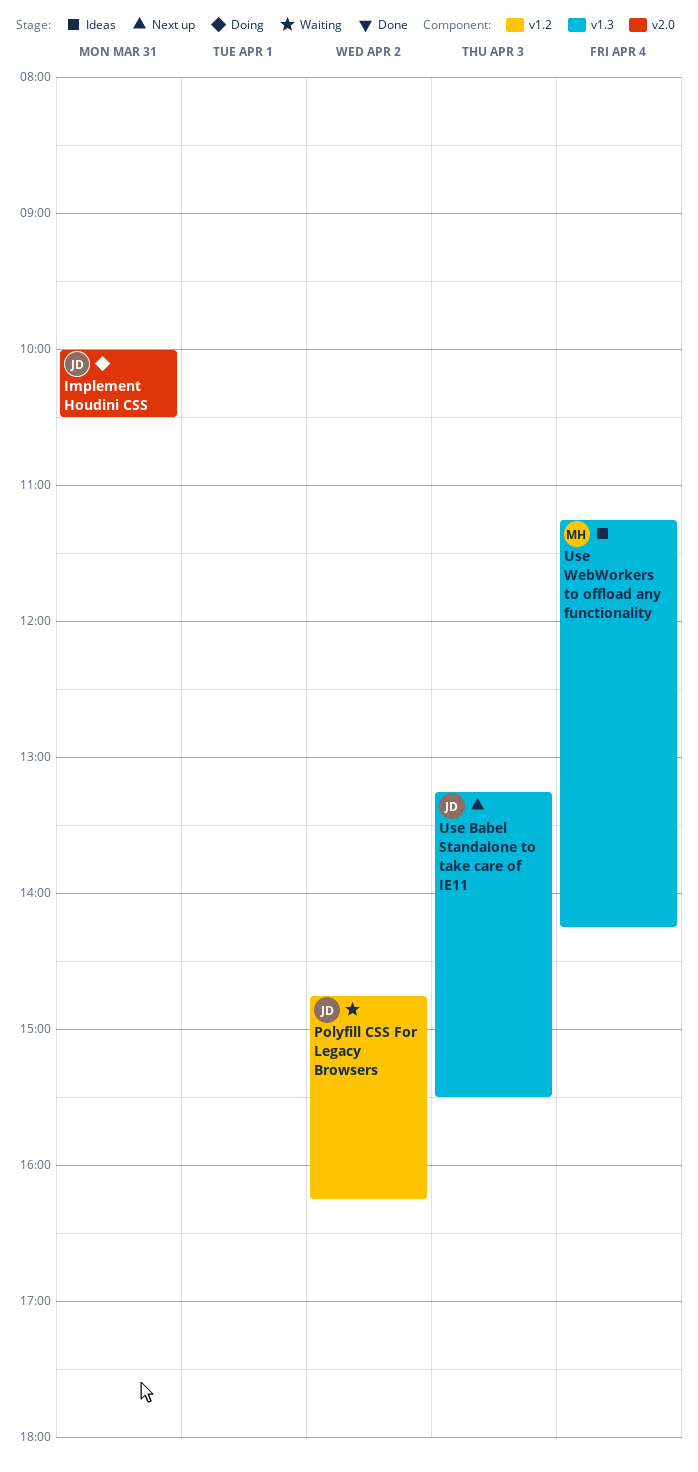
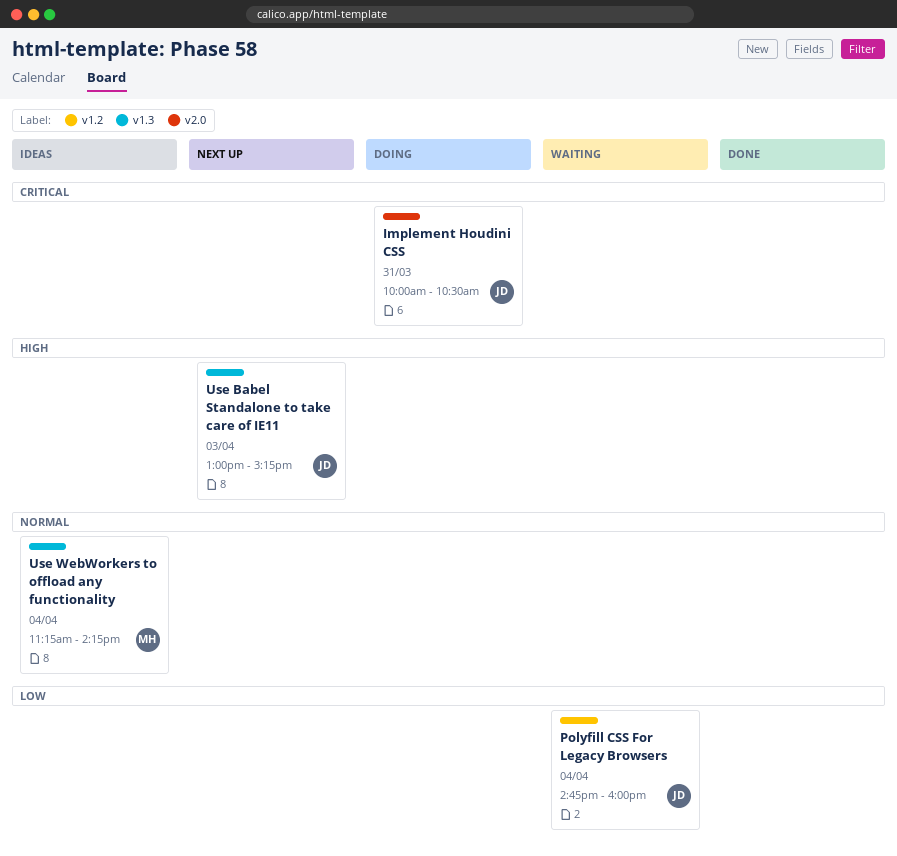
Polyfill CSS For Legacy Browsers, day: Apr 2 -> Apr 4
Polyfill CSS For Legacy Browsers, ends: 16:15 -> 16:00
Use Babel Standalone to take care of IE11, begins: 13:15 -> 13:00
Use Babel Standalone to take care of IE11, ends: 15:30 -> 15:15

